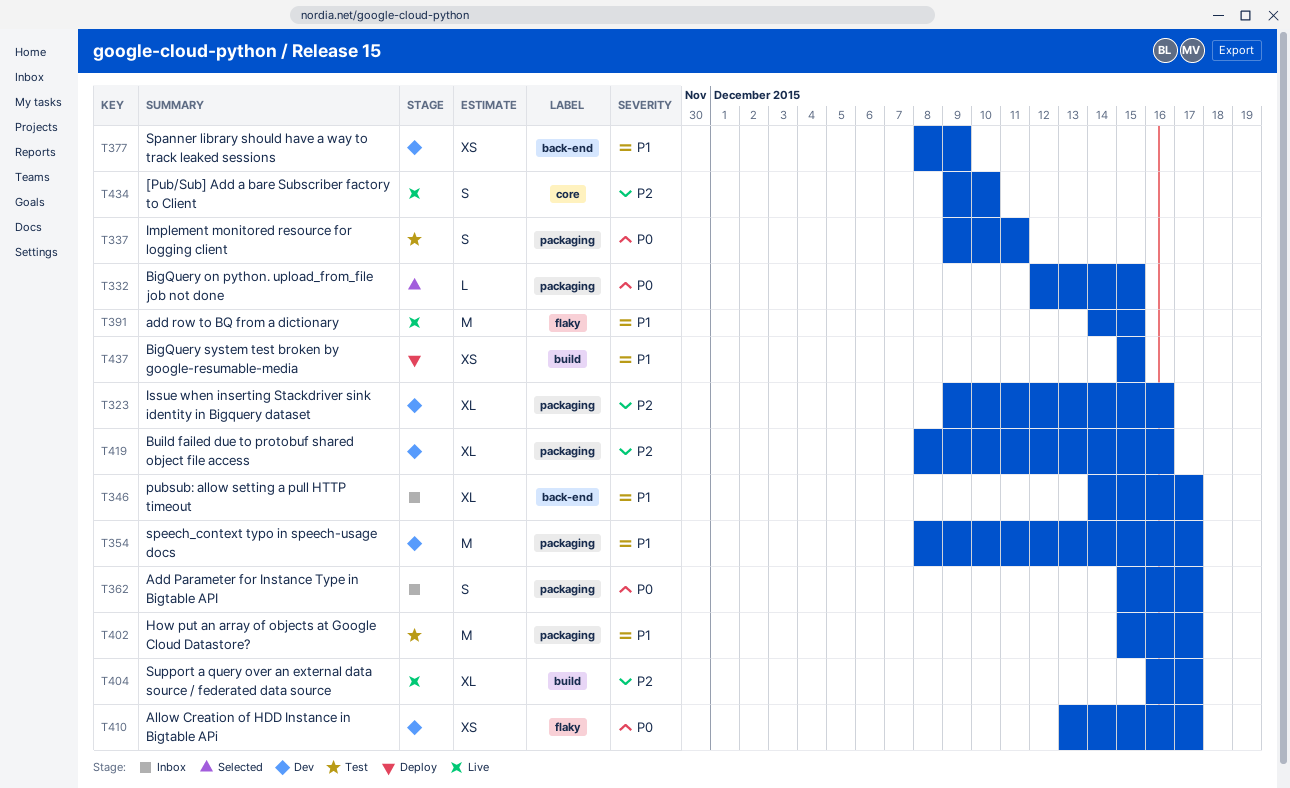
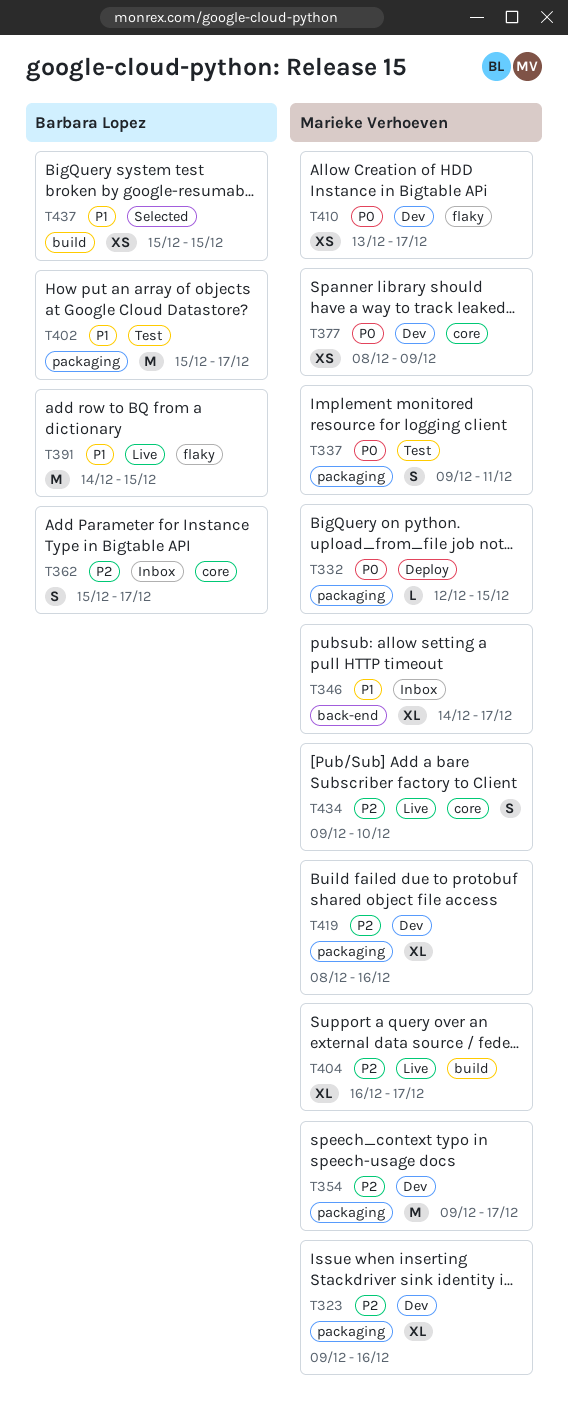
T332, status: Selected -> Deploy
T354, priority: P1 -> P2
T354, start: Dec 8 -> Dec 9
T362, priority: P0 -> P2
T362, label: packaging -> core
T377, priority: P1 -> P0
T377, label: back-end -> core
T437, status: Deploy -> Selected

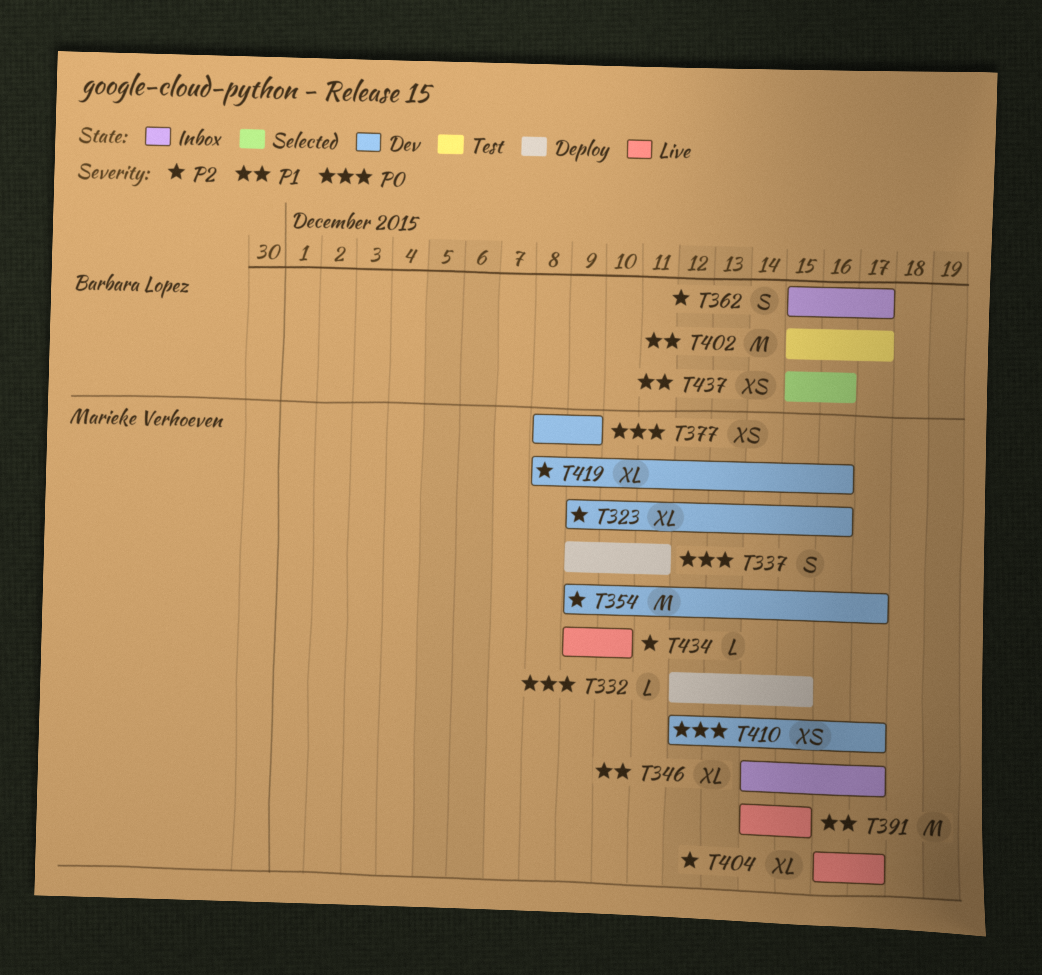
T337, status: Test -> Deploy
T391, owner: Barbara Lopez -> Marieke Verhoeven
T410, start: Dec 13 -> Dec 12
T434, estimate: S -> L
T437, due: Dec 15 -> Dec 16

